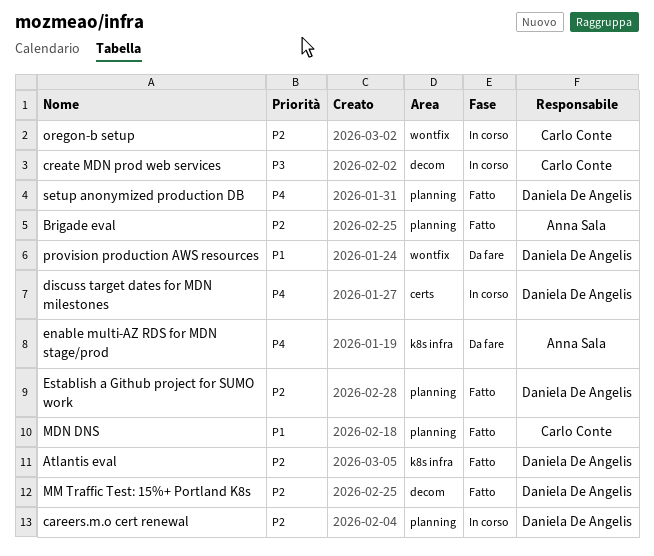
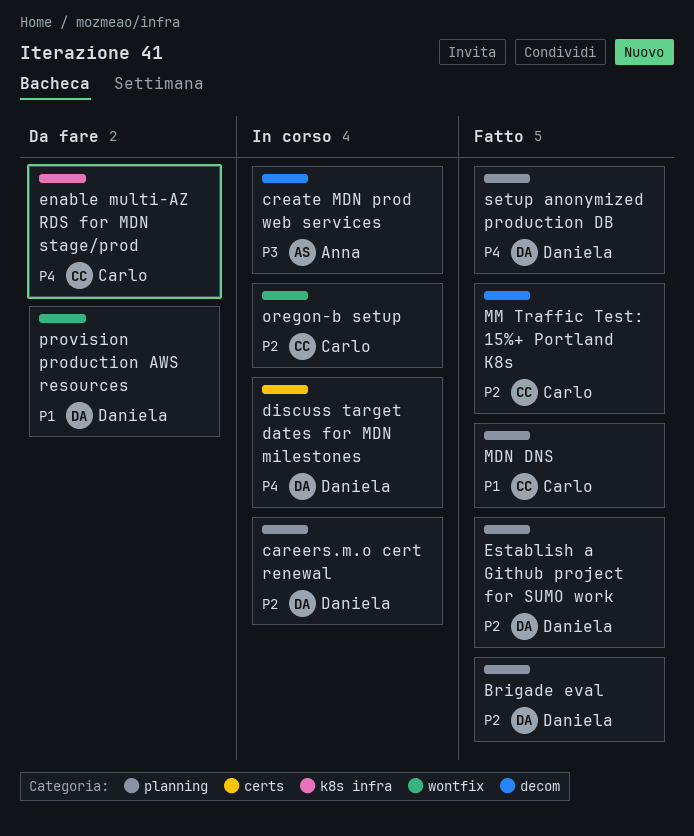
Atlantis eval: present -> none
Brigade eval, owner: Anna Sala -> Daniela De Angelis
create MDN prod web services, owner: Carlo Conte -> Anna Sala
enable multi-AZ RDS for MDN stage/prod, owner: Anna Sala -> Carlo Conte
MM Traffic Test: 15%+ Portland K8s, owner: Daniela De Angelis -> Carlo Conte

